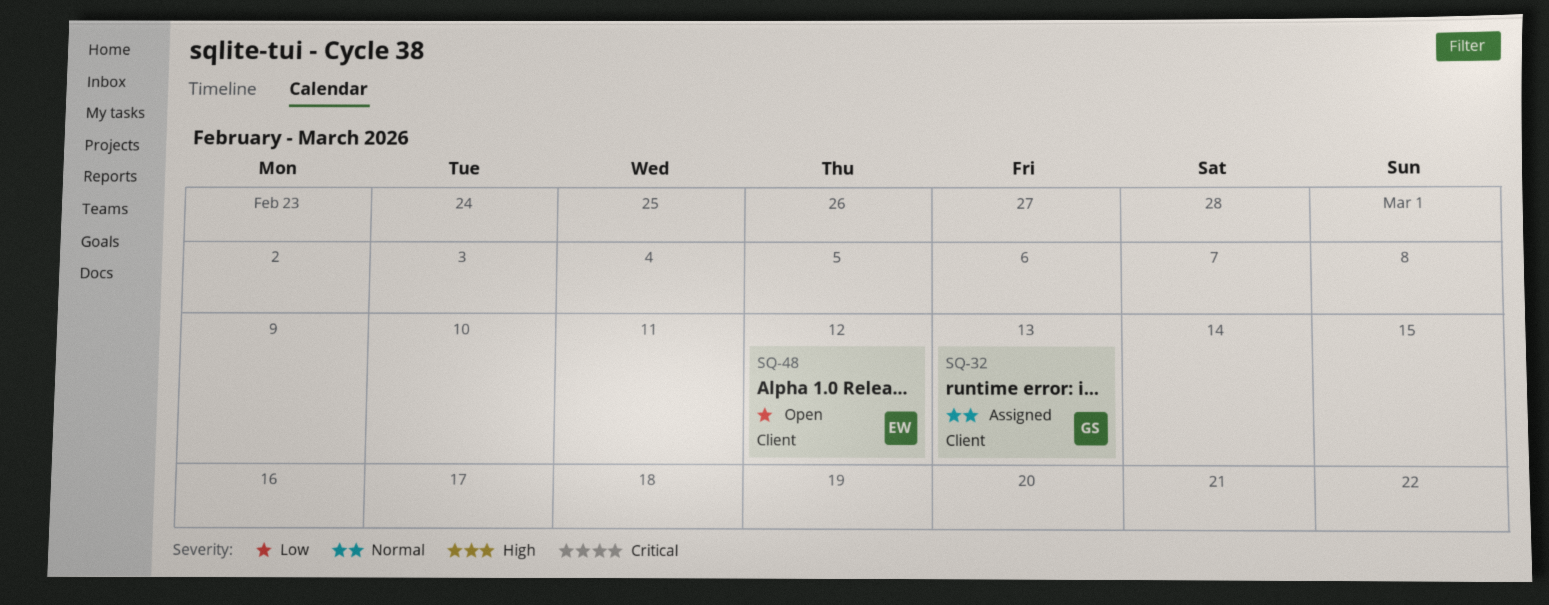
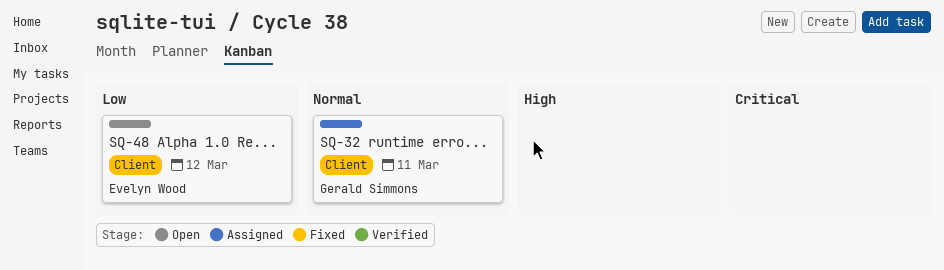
SQ-32, due: Mar 13 -> Mar 11

